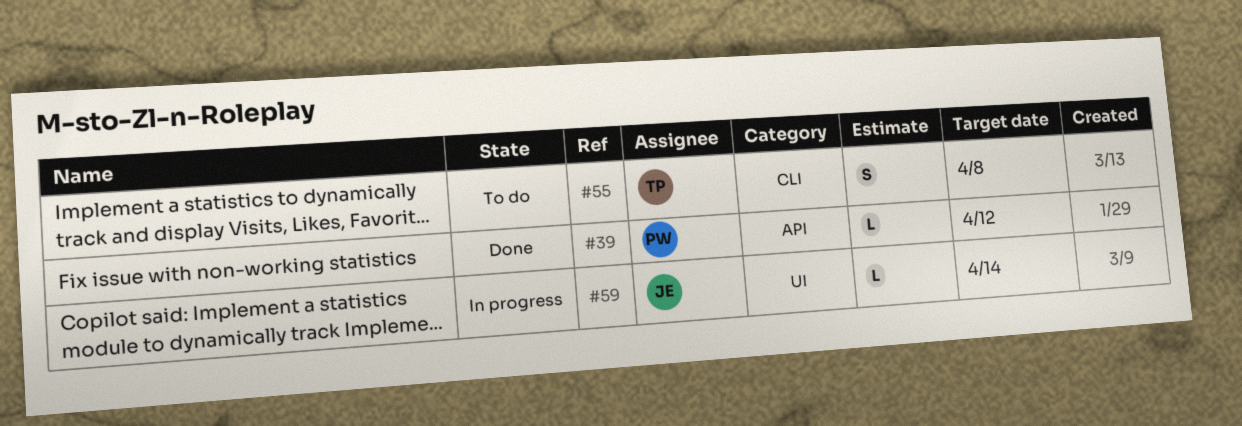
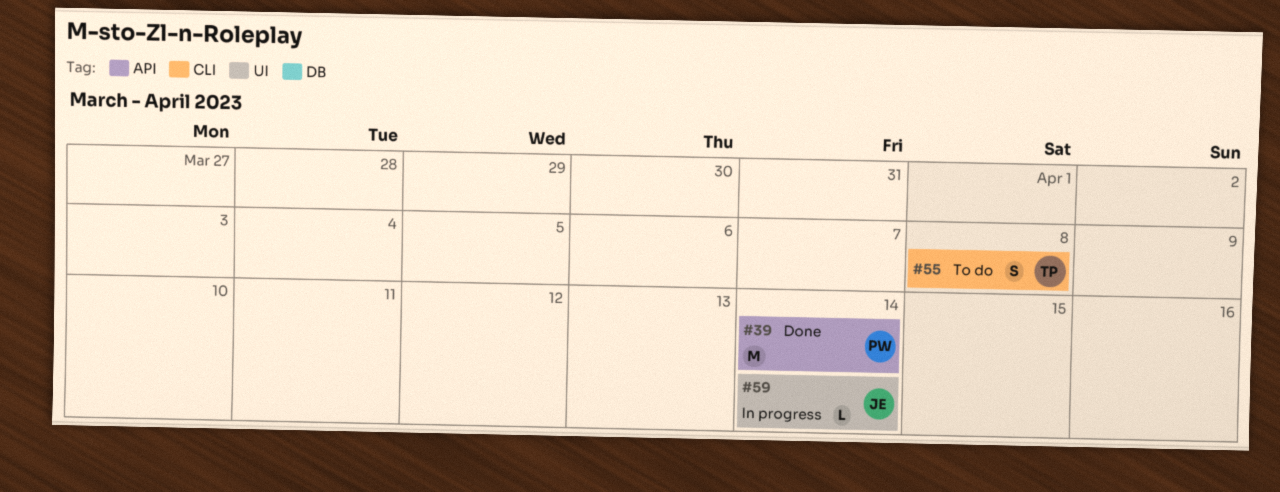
#39, estimate: L -> M
#39, due: Apr 12 -> Apr 14

